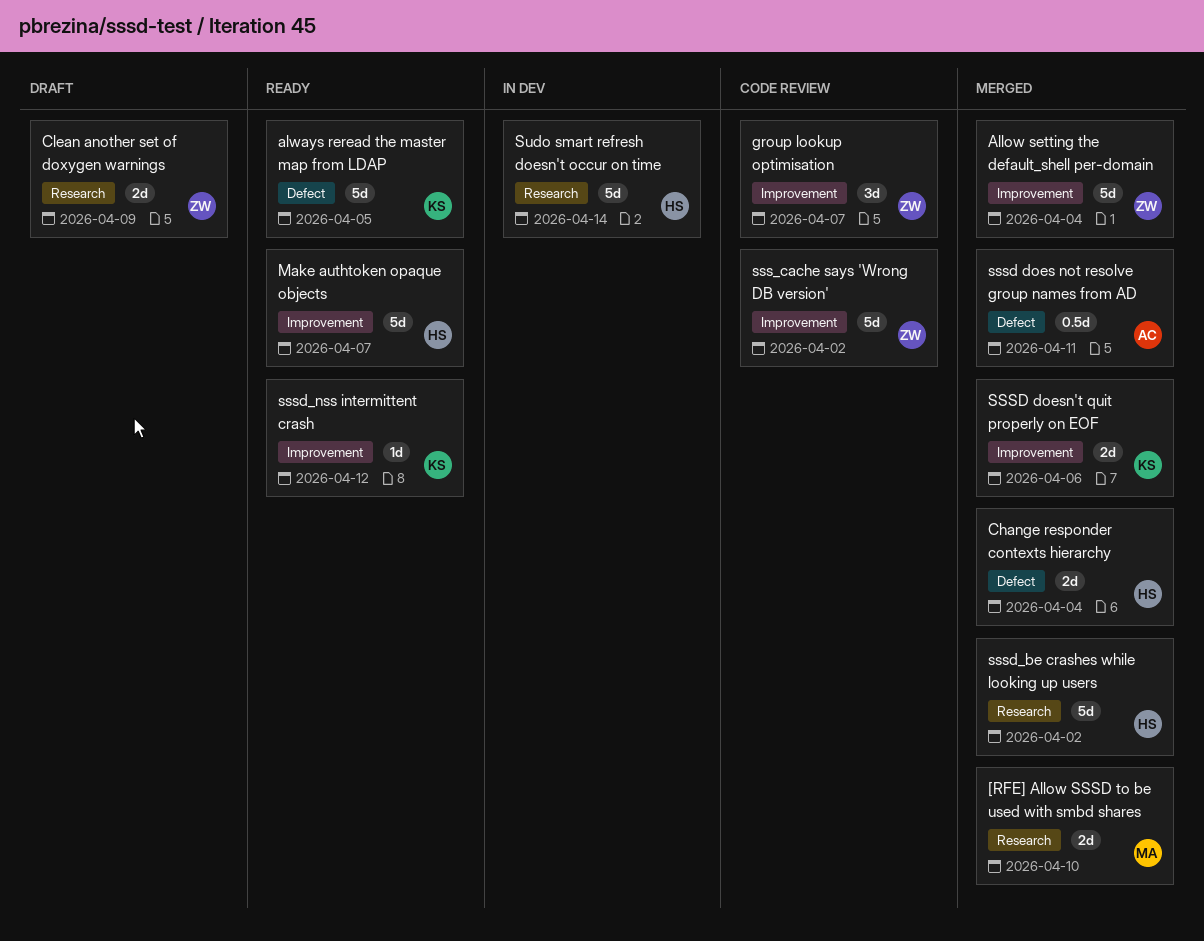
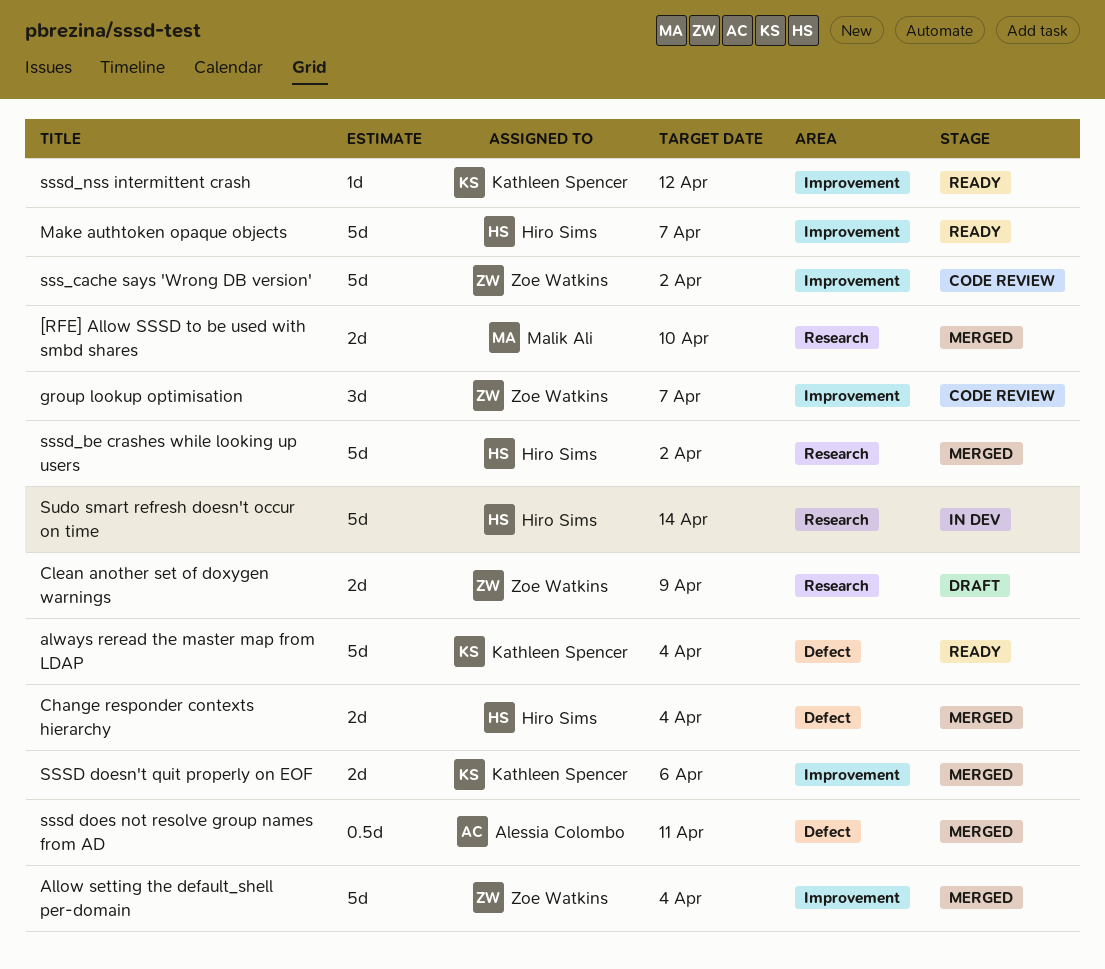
always reread the master map from LDAP, due: Apr 5 -> Apr 4

